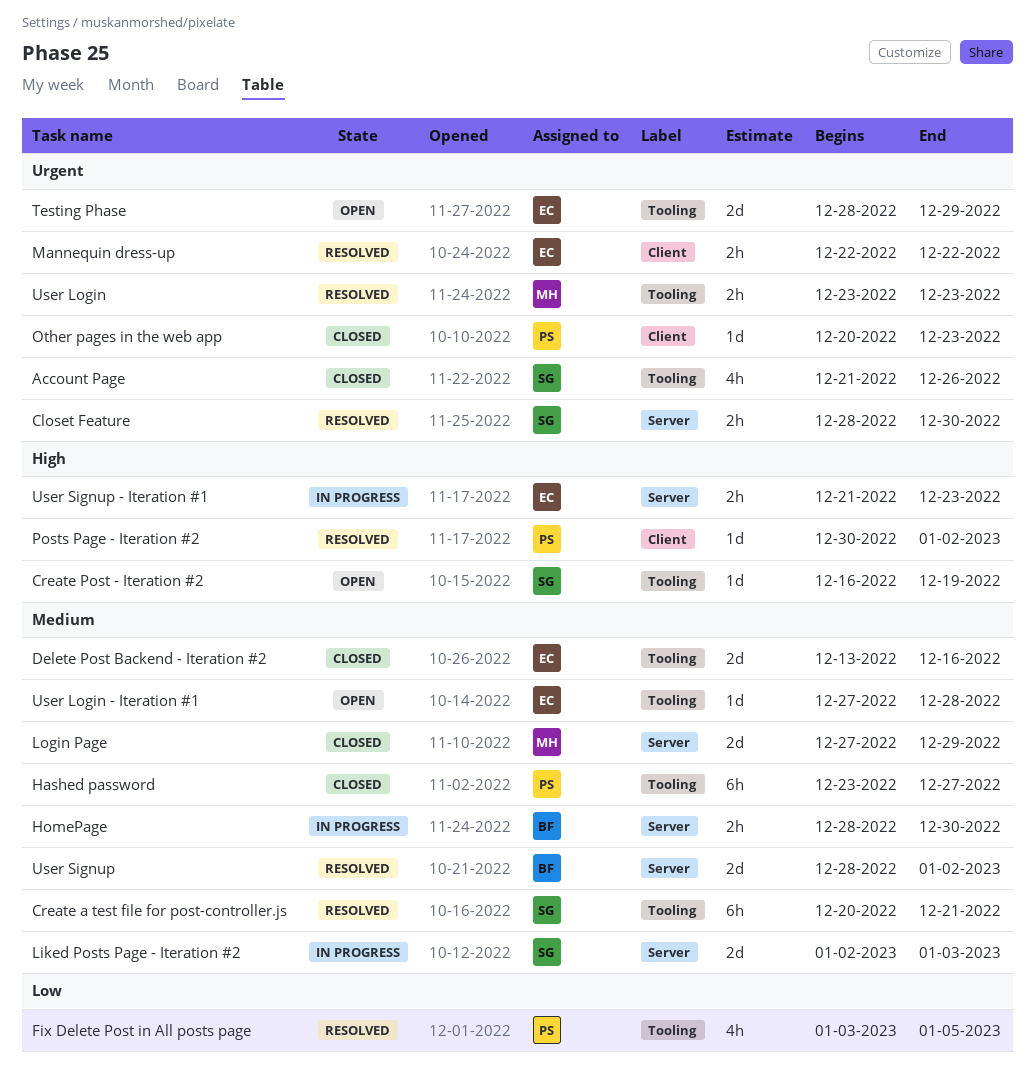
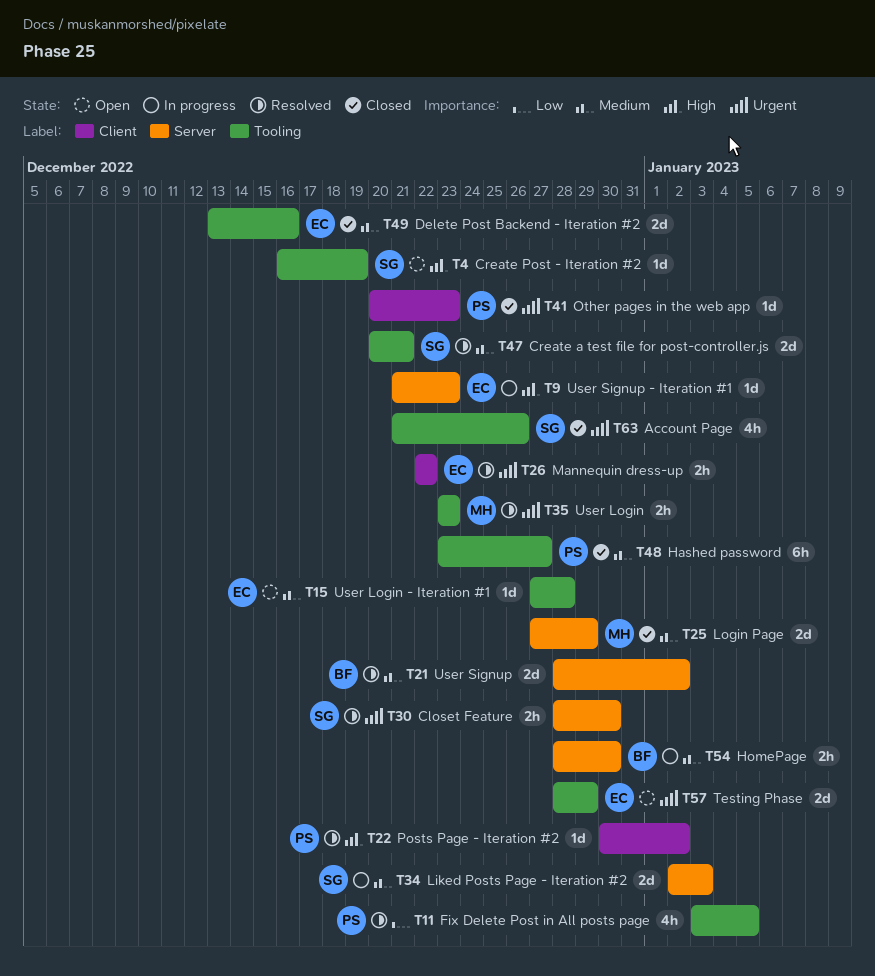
Create a test file for post-controller.js, estimate: 6h -> 2d
User Signup - Iteration #1, estimate: 2h -> 1d

